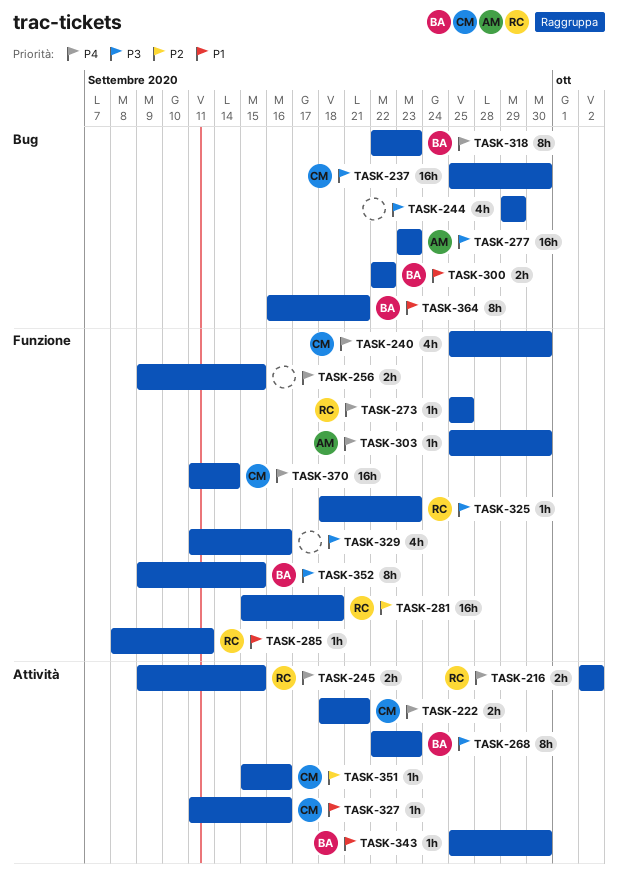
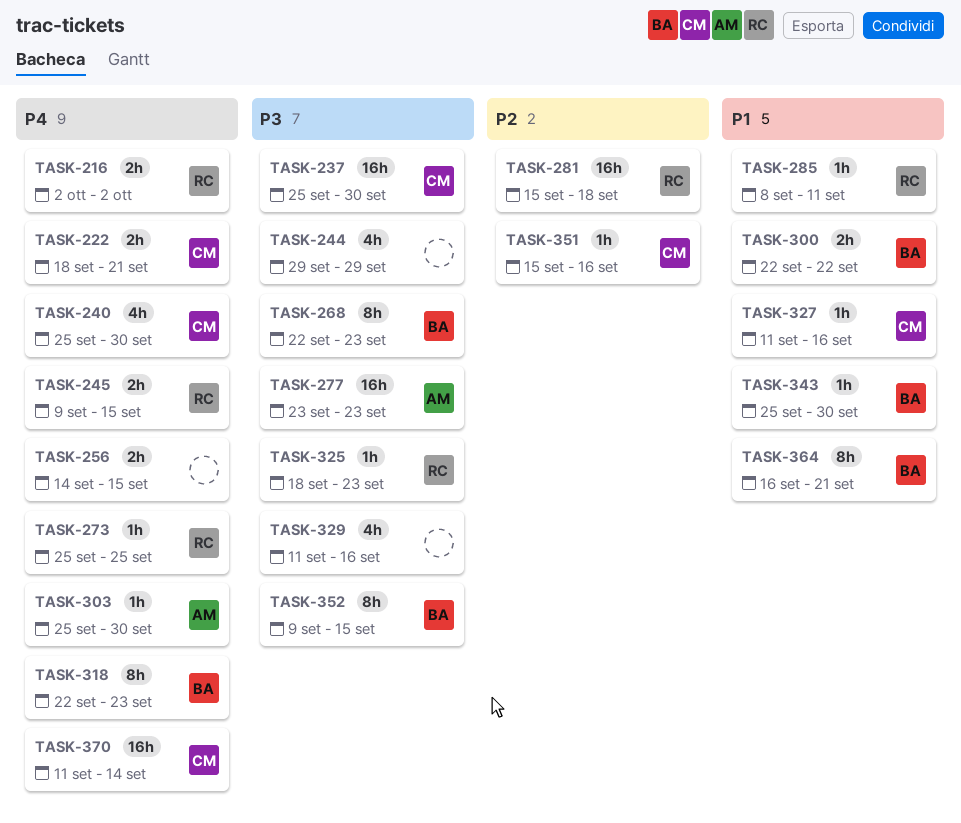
TASK-256, start: Sep 9 -> Sep 14

